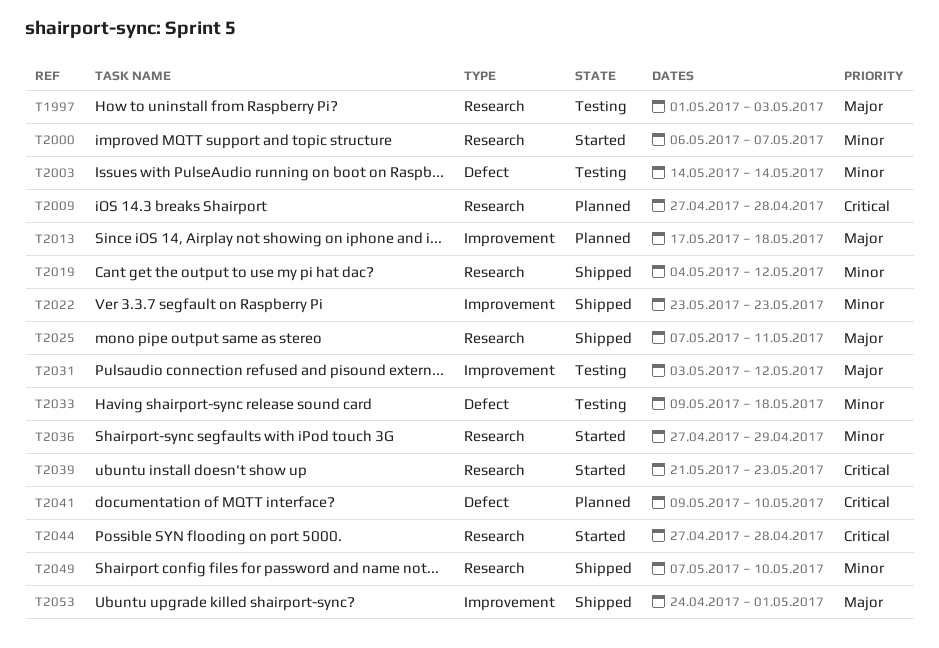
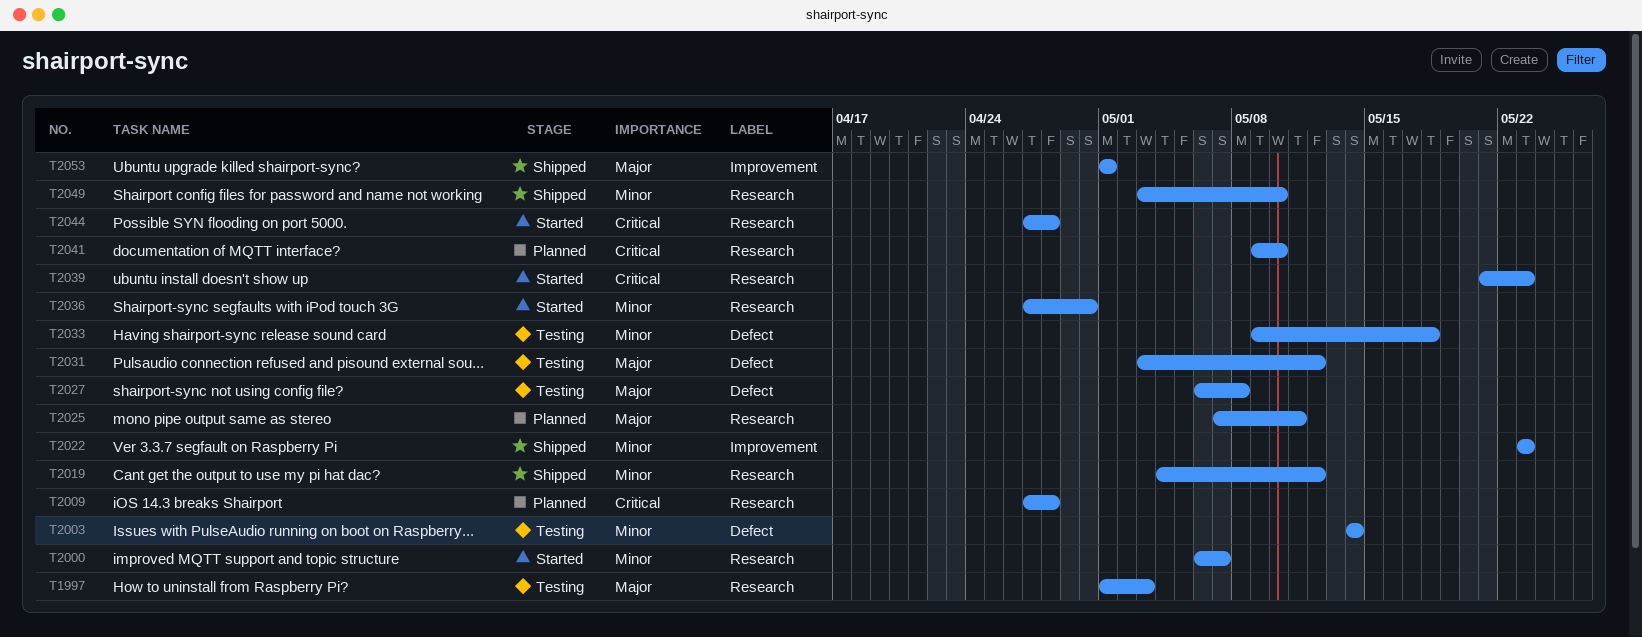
T2013: present -> none
T2025, status: Shipped -> Planned
T2027: none -> present
T2031, label: Improvement -> Defect
T2036, due: Apr 29 -> Apr 30
T2041, label: Defect -> Research
T2049, start: May 7 -> May 3
T2053, start: Apr 24 -> May 1

